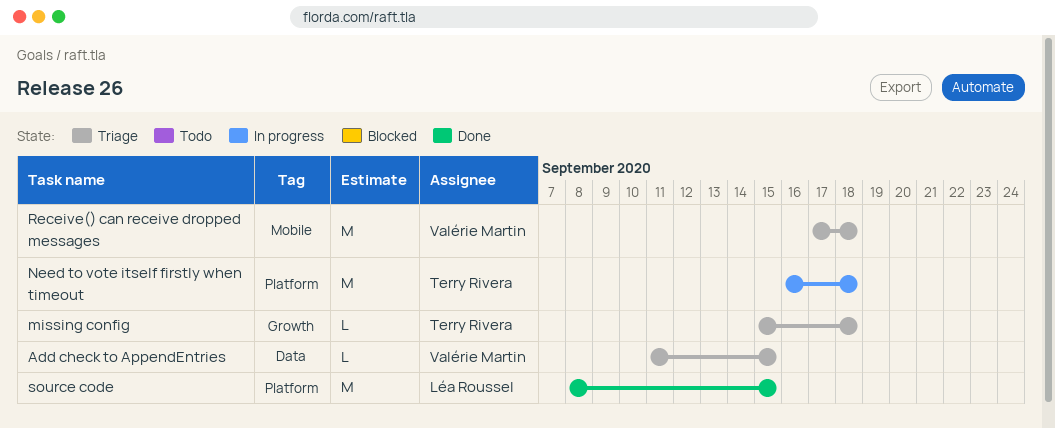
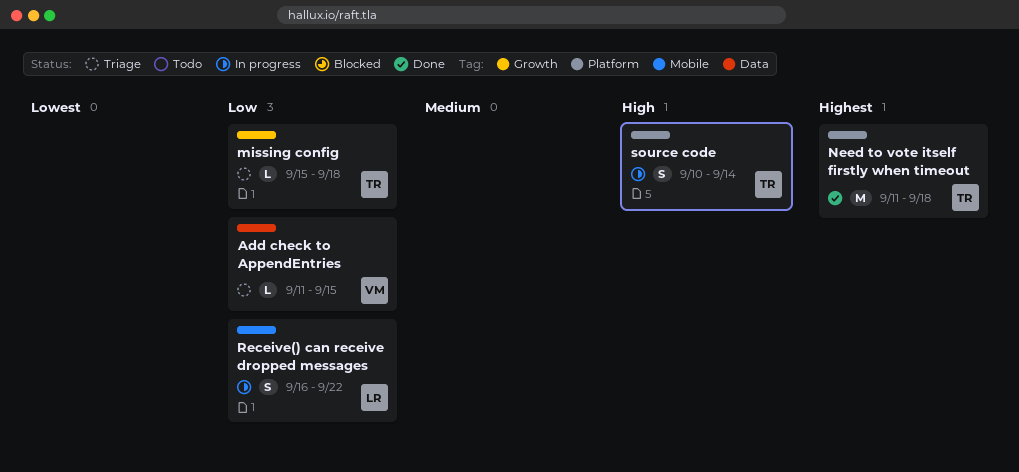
Need to vote itself firstly when timeout, status: In progress -> Done
Need to vote itself firstly when timeout, start: Sep 16 -> Sep 11
Receive() can receive dropped messages, status: Triage -> In progress
Receive() can receive dropped messages, owner: Valérie Martin -> Léa Roussel
Receive() can receive dropped messages, estimate: M -> S
Receive() can receive dropped messages, start: Sep 17 -> Sep 16
Receive() can receive dropped messages, due: Sep 18 -> Sep 22
source code, status: Done -> In progress
source code, owner: Léa Roussel -> Terry Rivera
source code, estimate: M -> S
source code, start: Sep 8 -> Sep 10
source code, due: Sep 15 -> Sep 14

